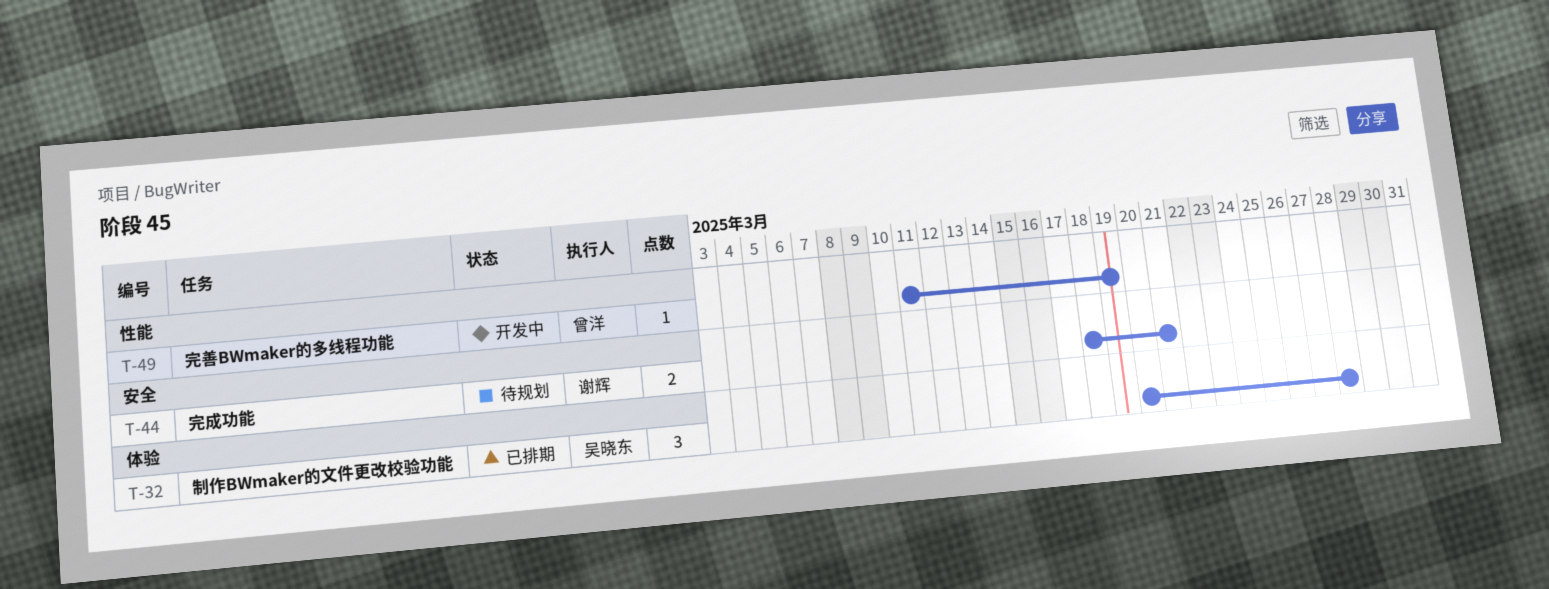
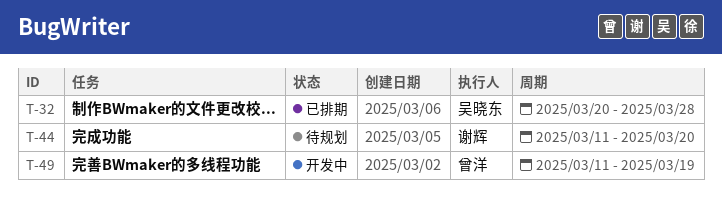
T-44, start: Mar 18 -> Mar 11
T-44, due: Mar 21 -> Mar 20

